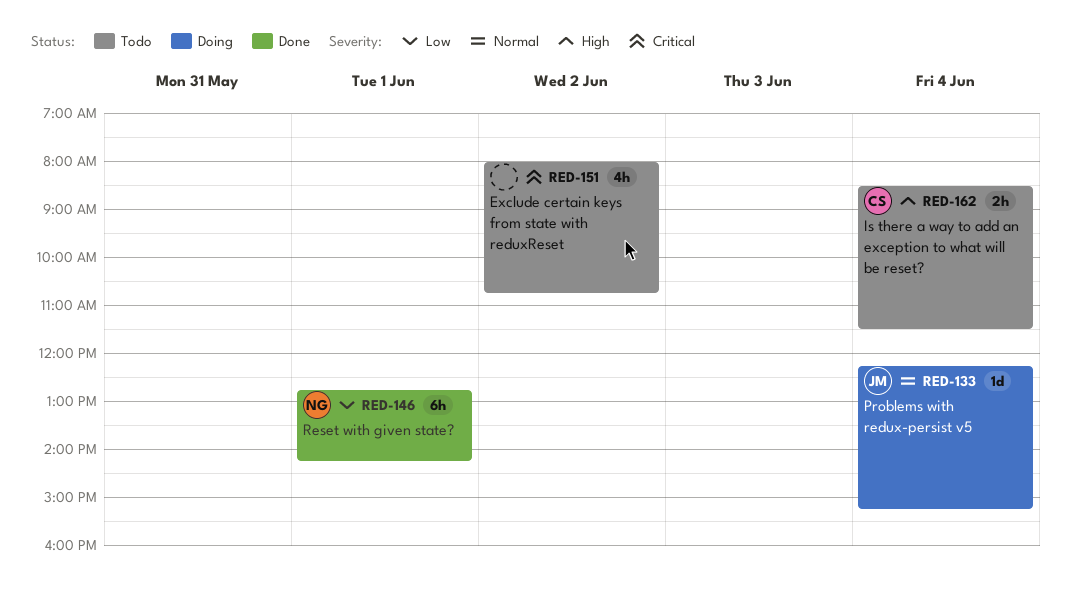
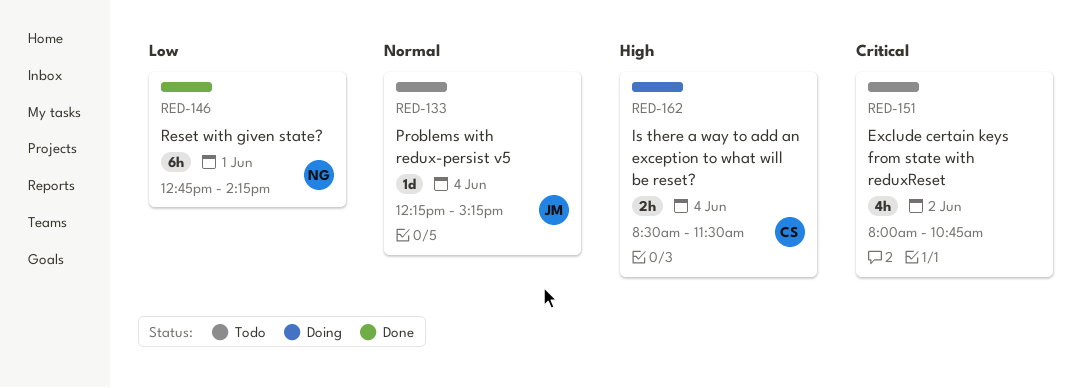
RED-133, status: Doing -> Todo
RED-162, status: Todo -> Doing

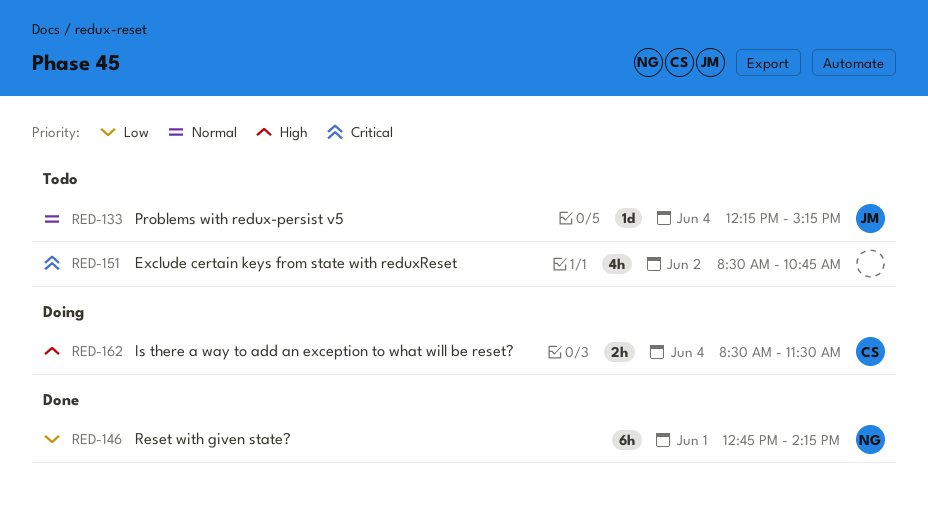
RED-151, begins: 08:00 -> 08:30

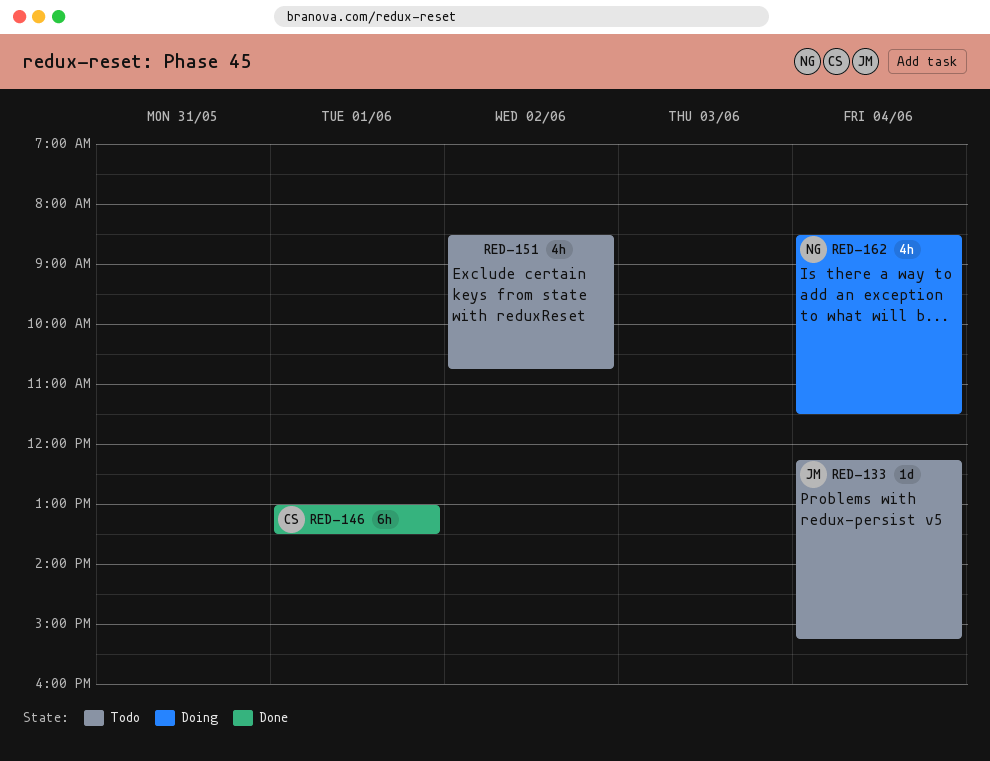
RED-146, owner: NG -> CS
RED-146, begins: 12:45 -> 13:00
RED-146, ends: 14:15 -> 13:30
RED-162, owner: CS -> NG
RED-162, estimate: 2h -> 4h

